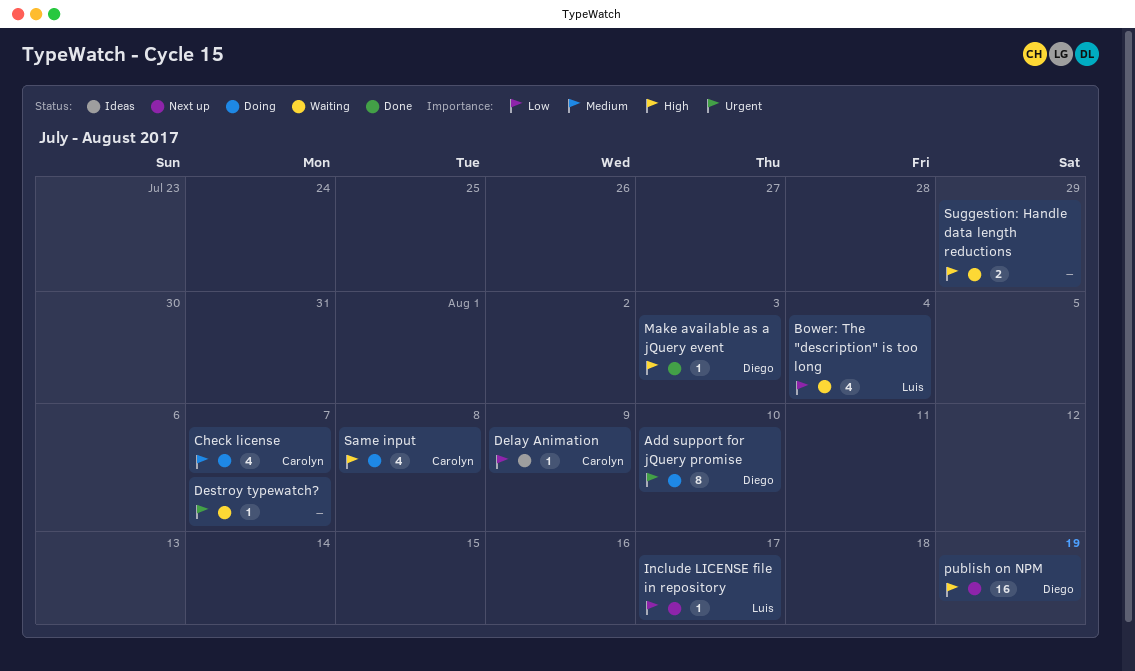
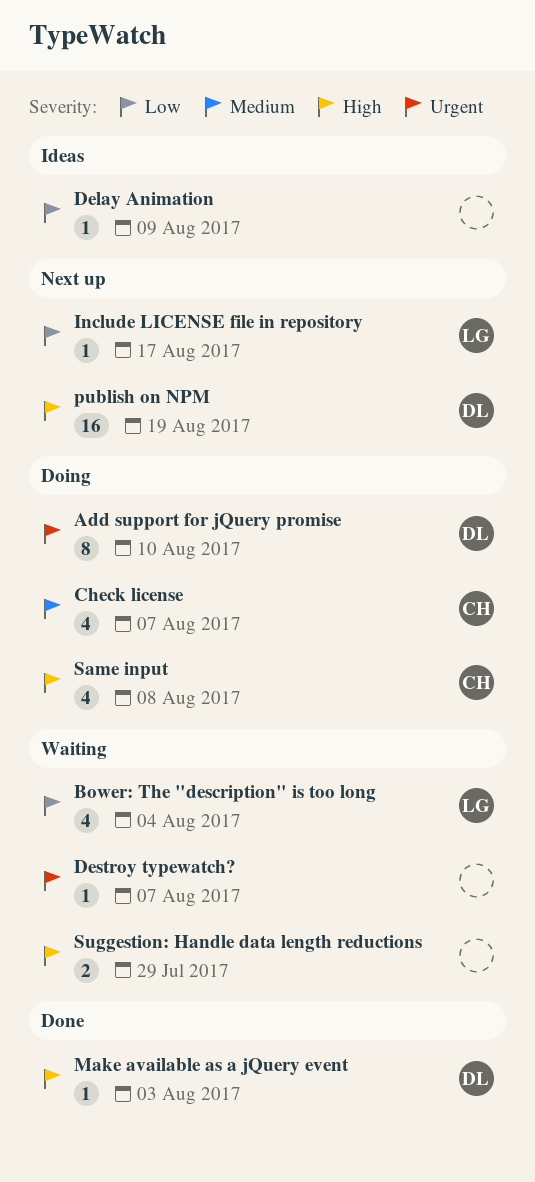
Delay Animation, owner: Carolyn -> none

